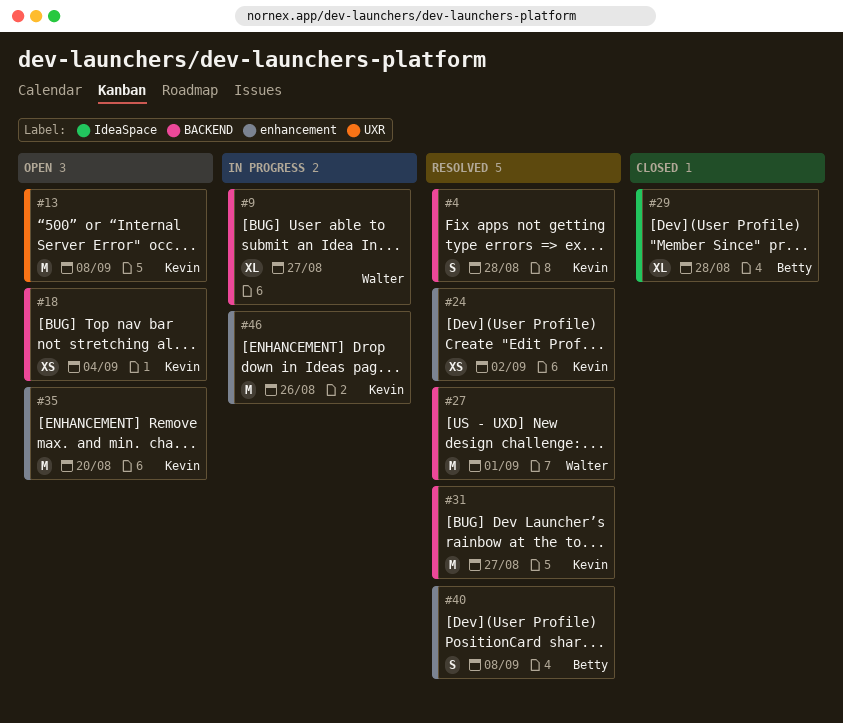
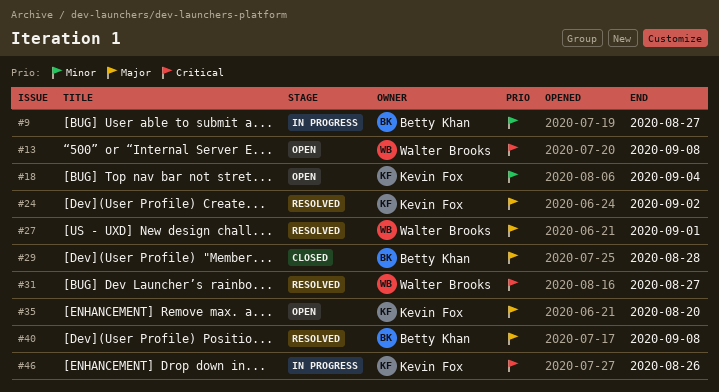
#4: present -> none
#9, owner: Walter Brooks -> Betty Khan
#13, owner: Kevin Fox -> Walter Brooks
#31, owner: Kevin Fox -> Walter Brooks

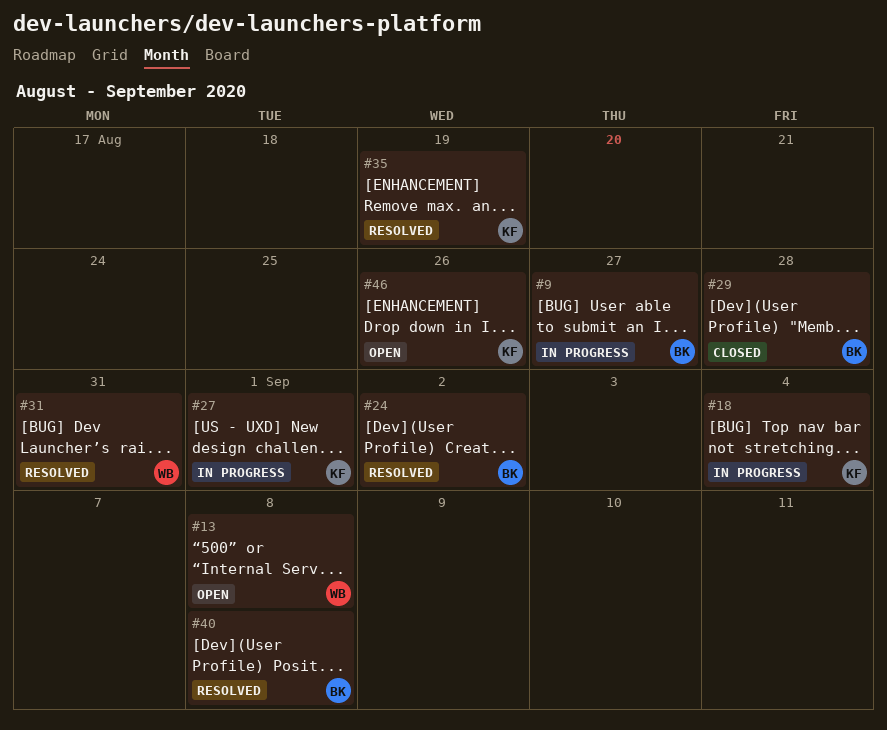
#18, status: Open -> In progress
#24, owner: Kevin Fox -> Betty Khan
#27, status: Resolved -> In progress
#27, owner: Walter Brooks -> Kevin Fox
#31, due: Aug 27 -> Aug 31
#35, status: Open -> Resolved
#35, due: Aug 20 -> Aug 19
#46, status: In progress -> Open

